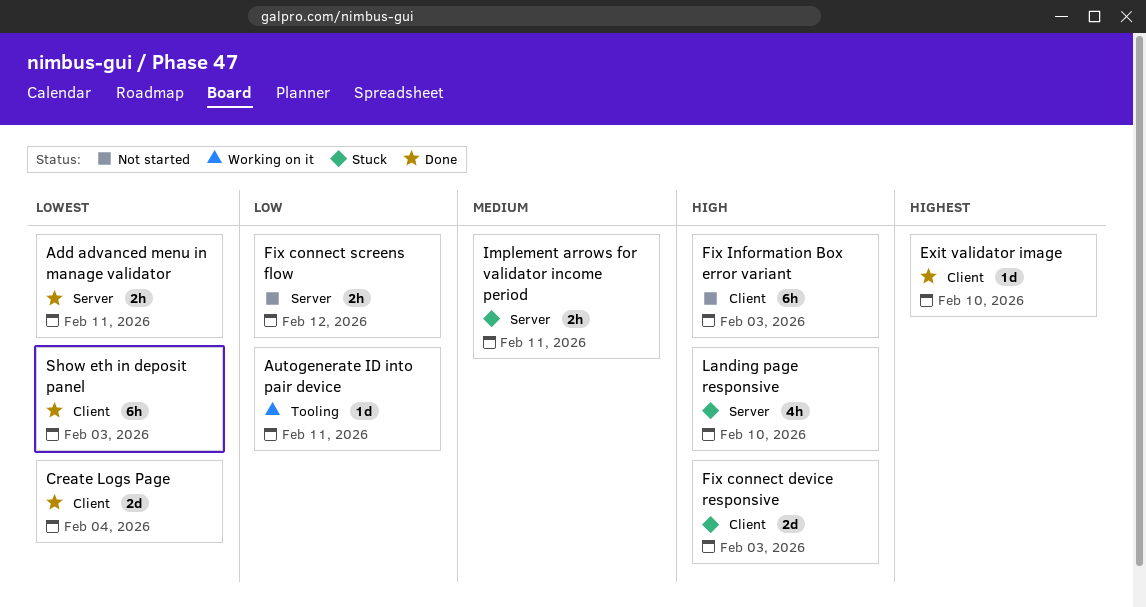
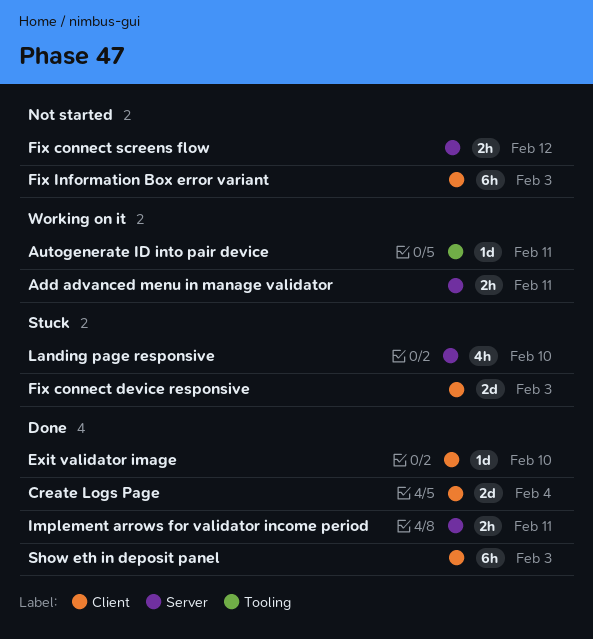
Add advanced menu in manage validator, status: Done -> Working on it
Implement arrows for validator income period, status: Stuck -> Done

